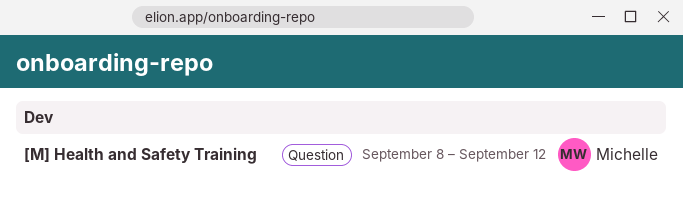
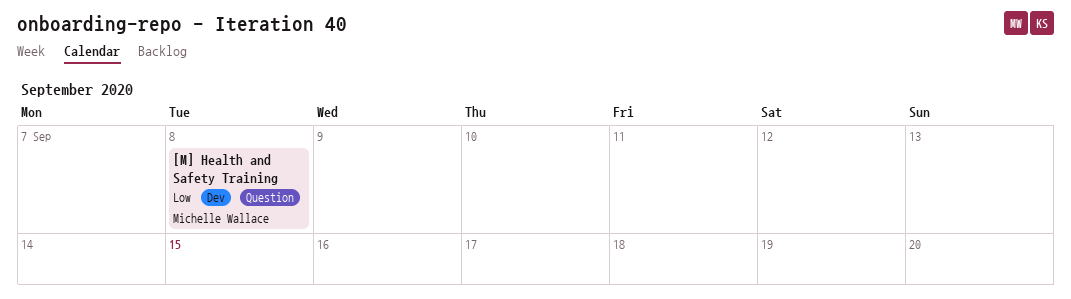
[M] Health and Safety Training, due: Sep 12 -> Sep 8

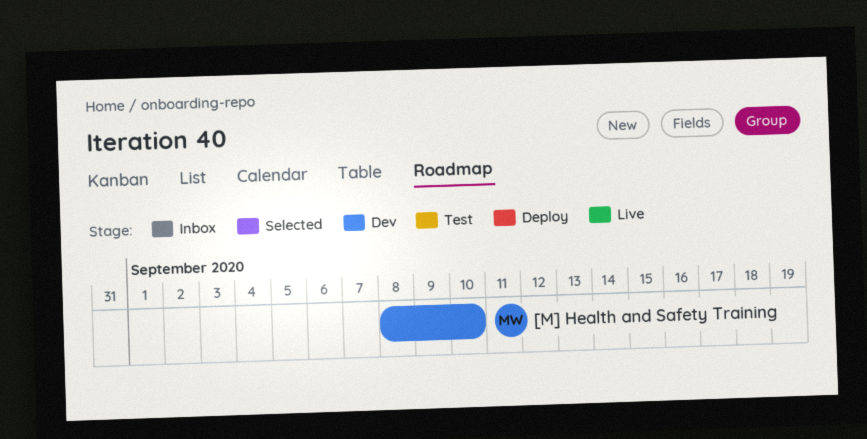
[M] Health and Safety Training, due: Sep 8 -> Sep 10

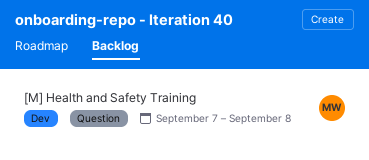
[M] Health and Safety Training, start: Sep 8 -> Sep 7
[M] Health and Safety Training, due: Sep 10 -> Sep 8

